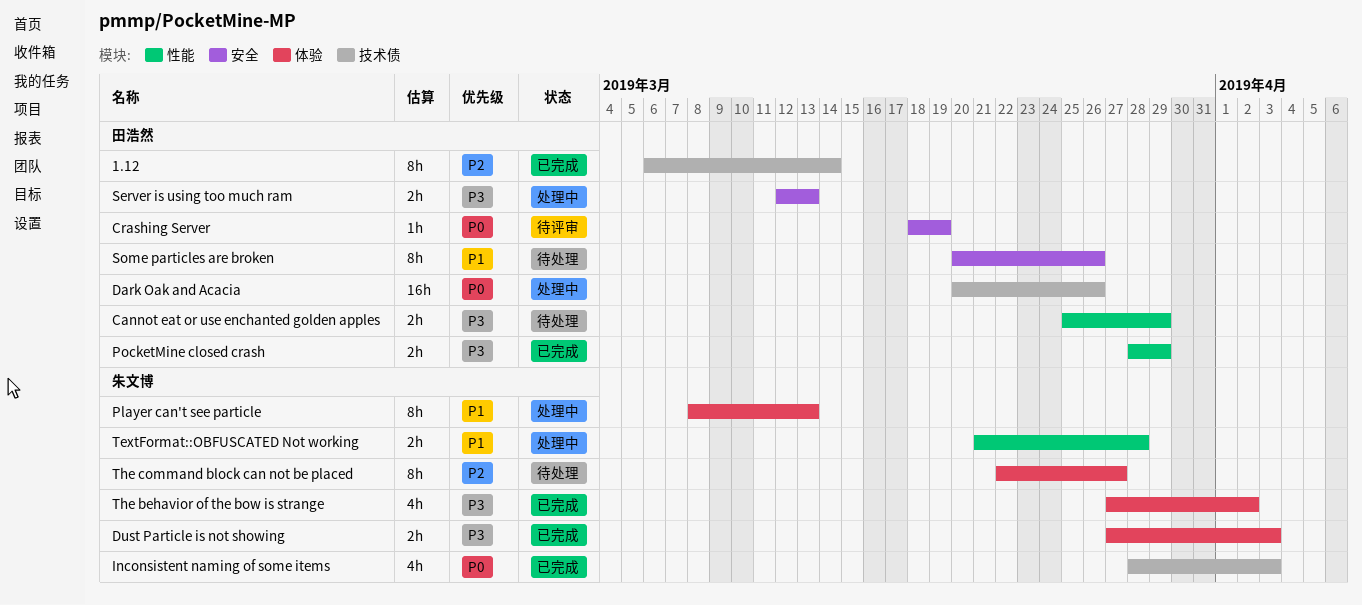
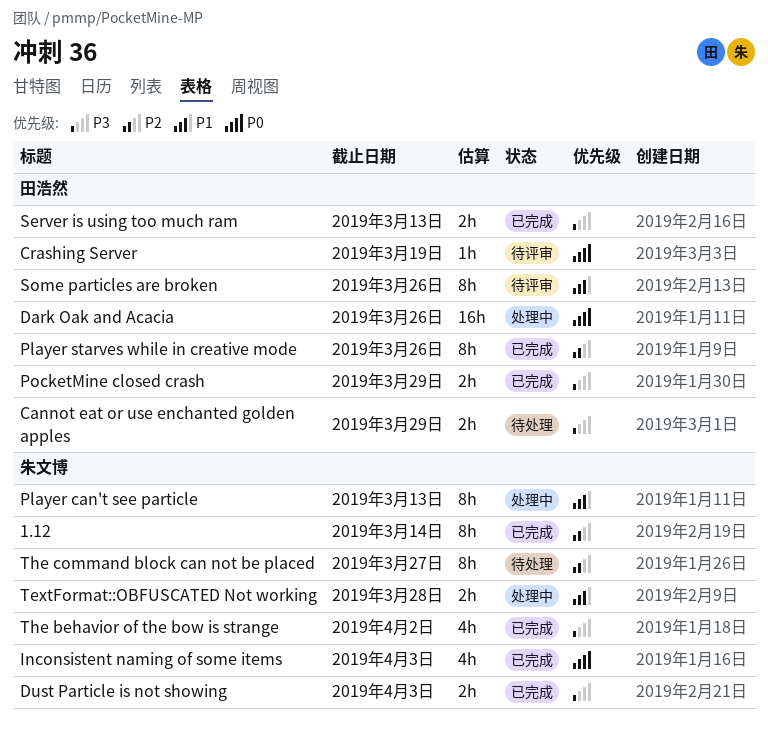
1.12, owner: 田浩然 -> 朱文博
Player starves while in creative mode: none -> present
Server is using too much ram, status: 处理中 -> 已完成
Some particles are broken, status: 待处理 -> 待评审

